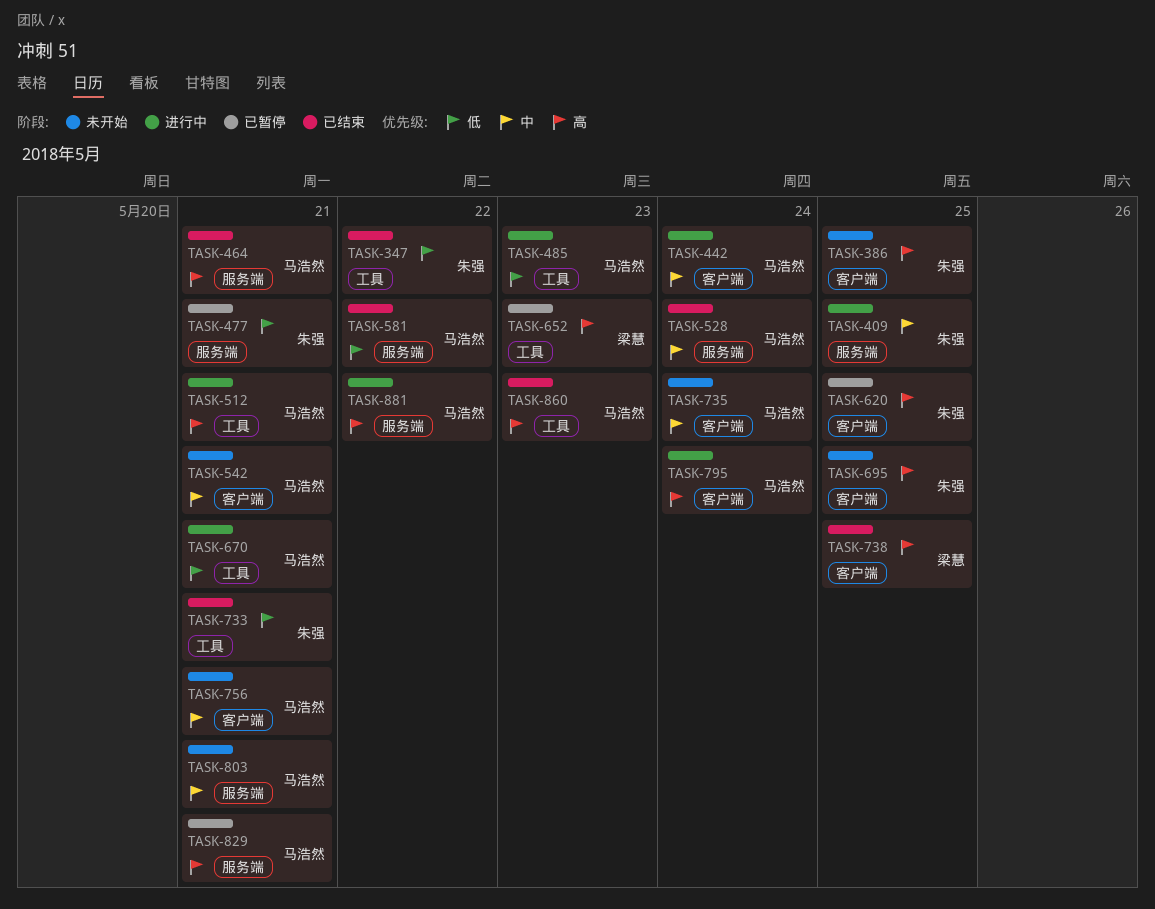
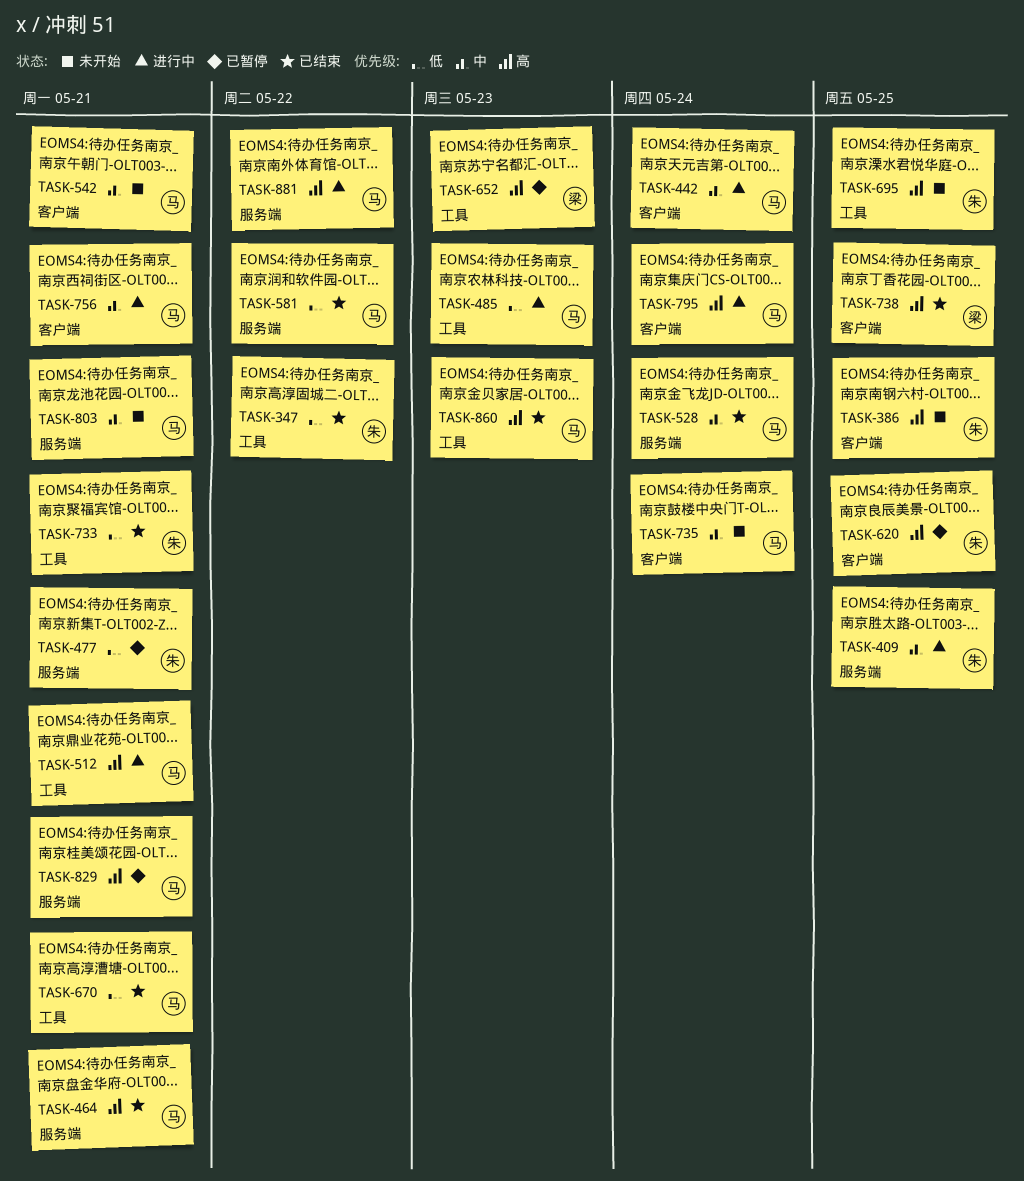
TASK-670, status: 进行中 -> 已结束
TASK-695, label: 客户端 -> 工具
TASK-756, status: 未开始 -> 进行中

